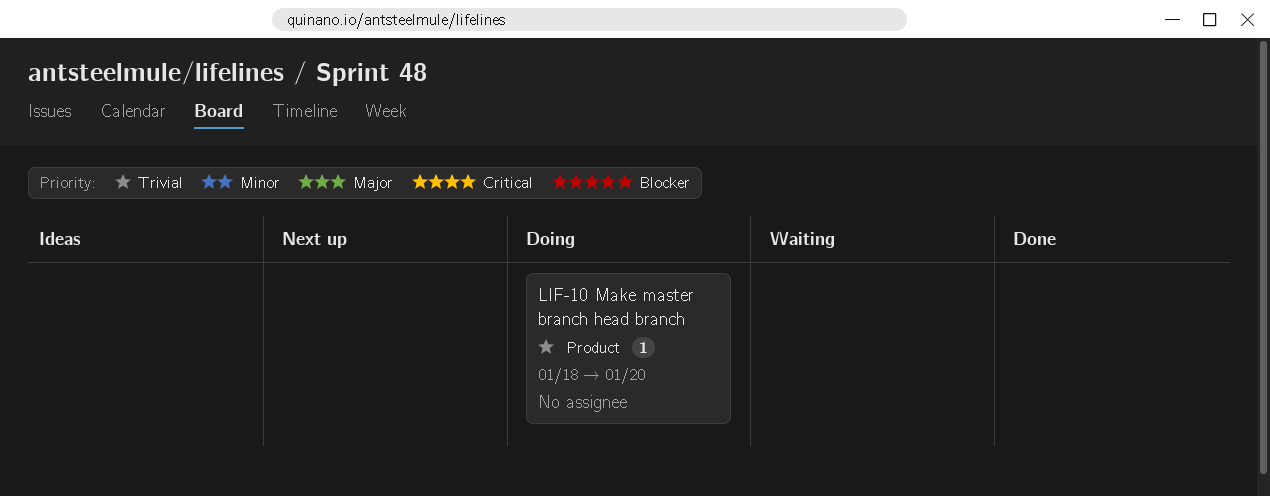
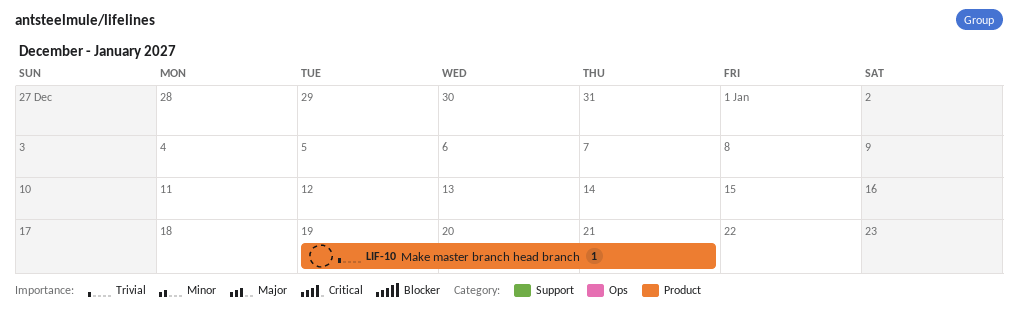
LIF-10, start: Jan 18 -> Jan 19
LIF-10, due: Jan 20 -> Jan 21

